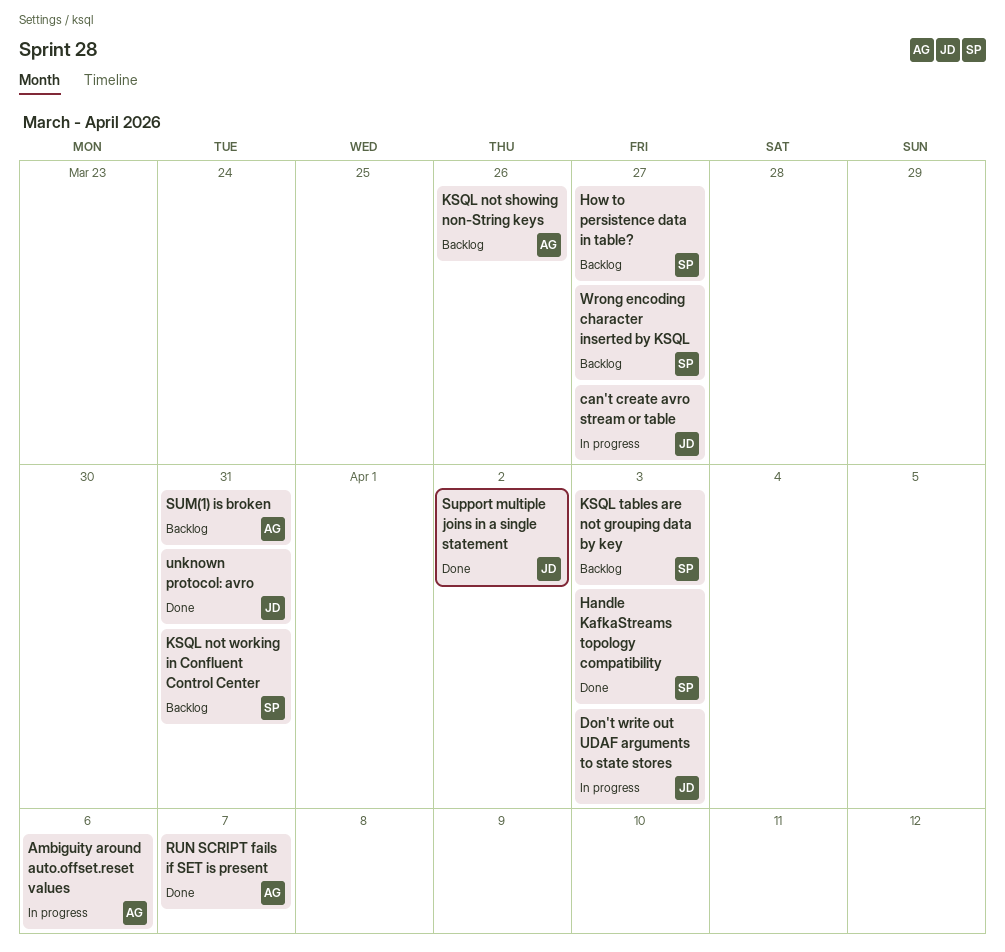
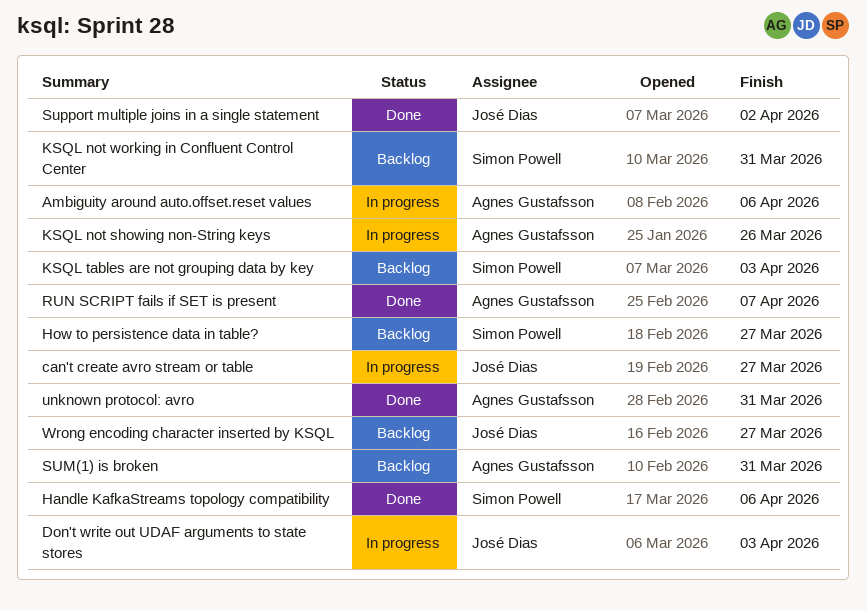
Handle KafkaStreams topology compatibility, due: Apr 3 -> Apr 6
KSQL not showing non-String keys, status: Backlog -> In progress
unknown protocol: avro, owner: José Dias -> Agnes Gustafsson
Wrong encoding character inserted by KSQL, owner: Simon Powell -> José Dias

